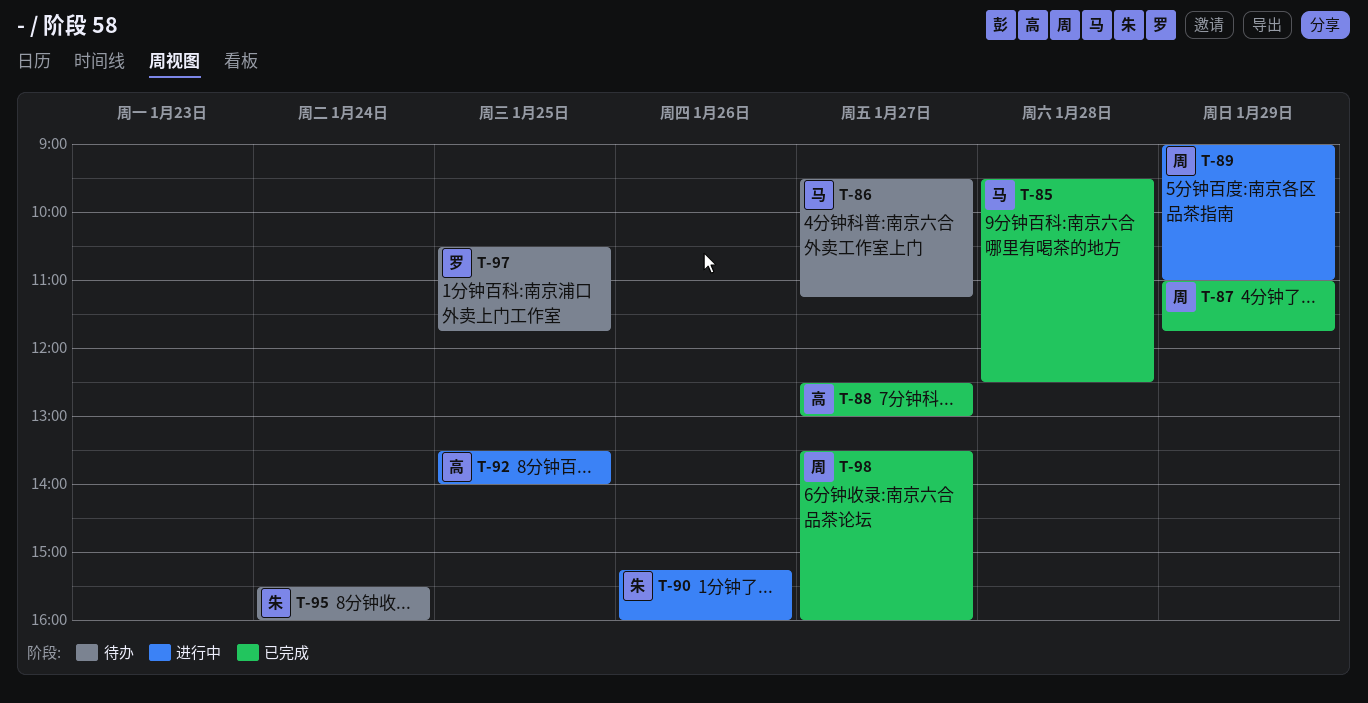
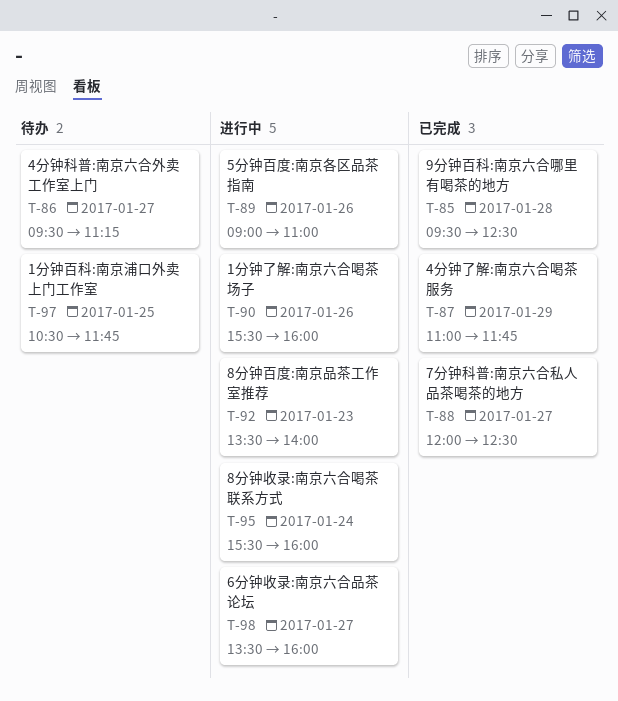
T-88, begins: 12:30 -> 12:00
T-88, ends: 13:00 -> 12:30
T-89, day: Jan 29 -> Jan 26
T-90, begins: 15:15 -> 15:30
T-92, day: Jan 25 -> Jan 23
T-95, status: 待办 -> 进行中
T-98, status: 已完成 -> 进行中

